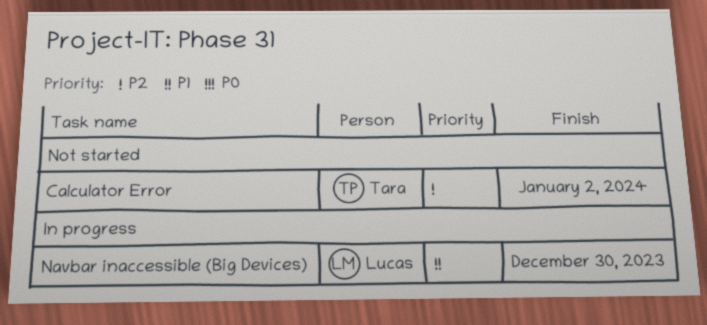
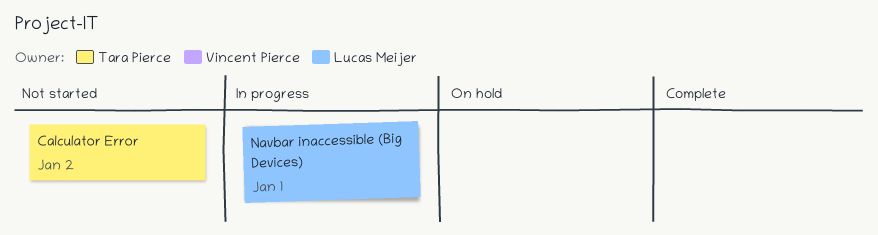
Navbar inaccessible (Big Devices), due: Dec 30 -> Jan 1

